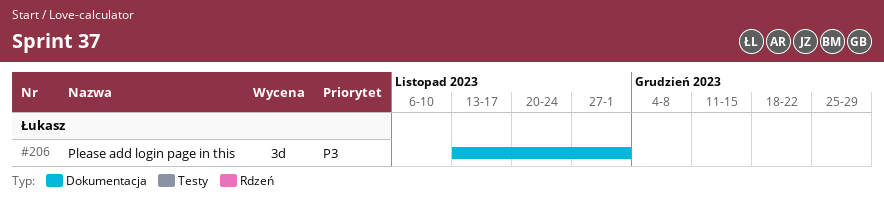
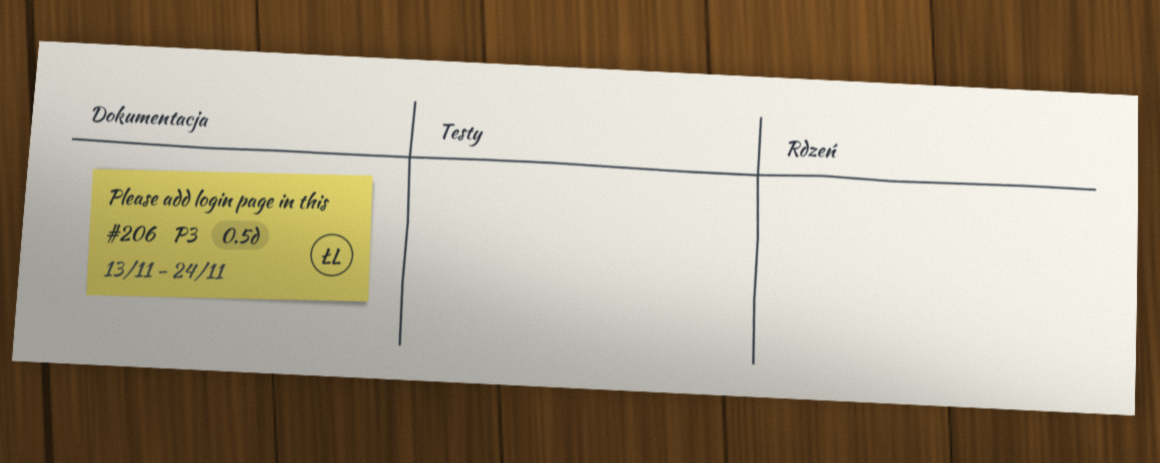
#206, estimate: 3d -> 0.5d
#206, due: Dec 1 -> Nov 24

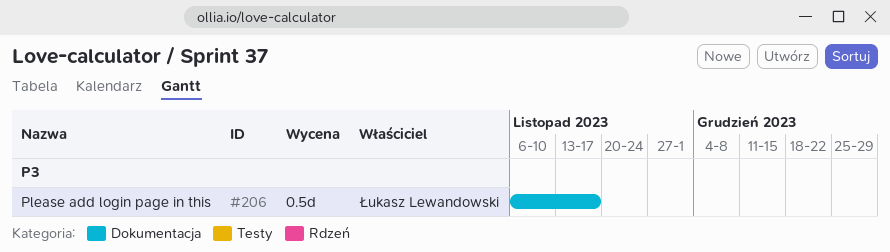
#206, start: Nov 13 -> Nov 6
#206, due: Nov 24 -> Nov 17

